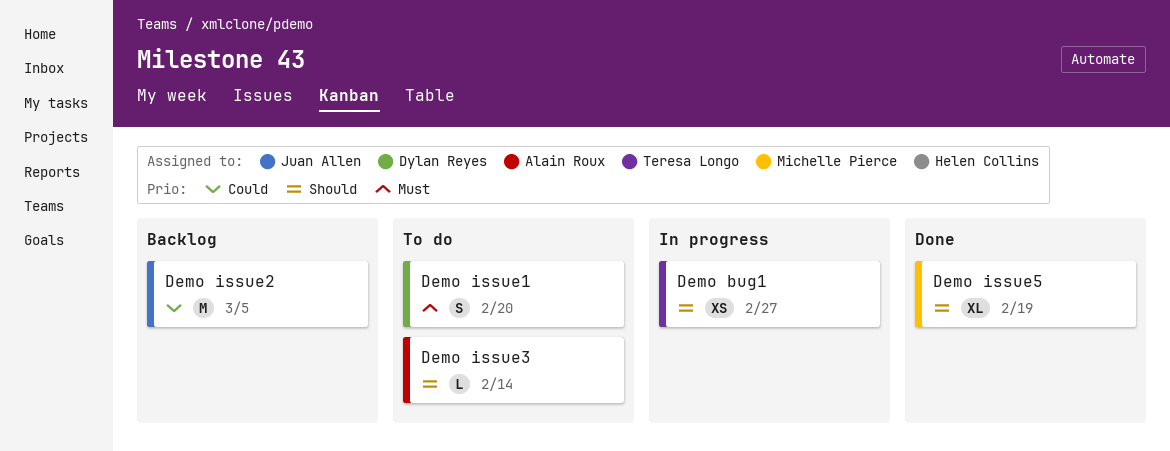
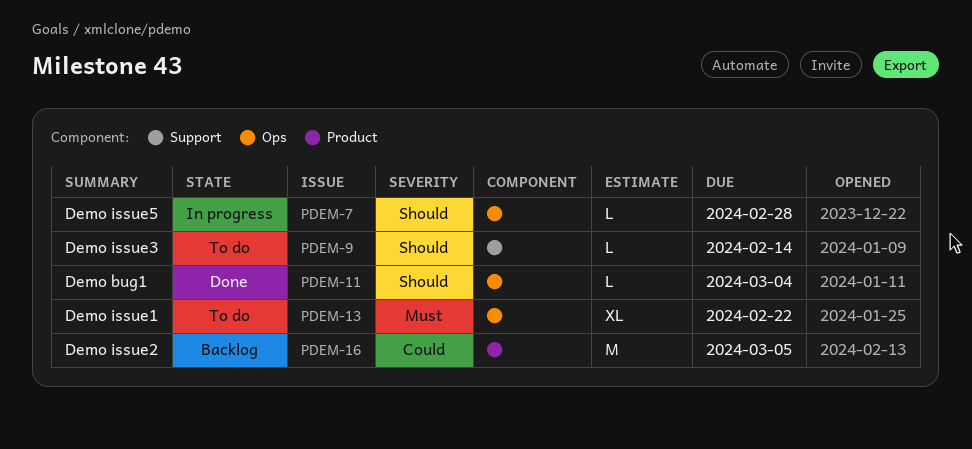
Demo bug1, status: In progress -> Done
Demo bug1, estimate: XS -> L
Demo bug1, due: Feb 27 -> Mar 4
Demo issue1, estimate: S -> XL
Demo issue1, due: Feb 20 -> Feb 22
Demo issue5, status: Done -> In progress
Demo issue5, estimate: XL -> L
Demo issue5, due: Feb 19 -> Feb 28

